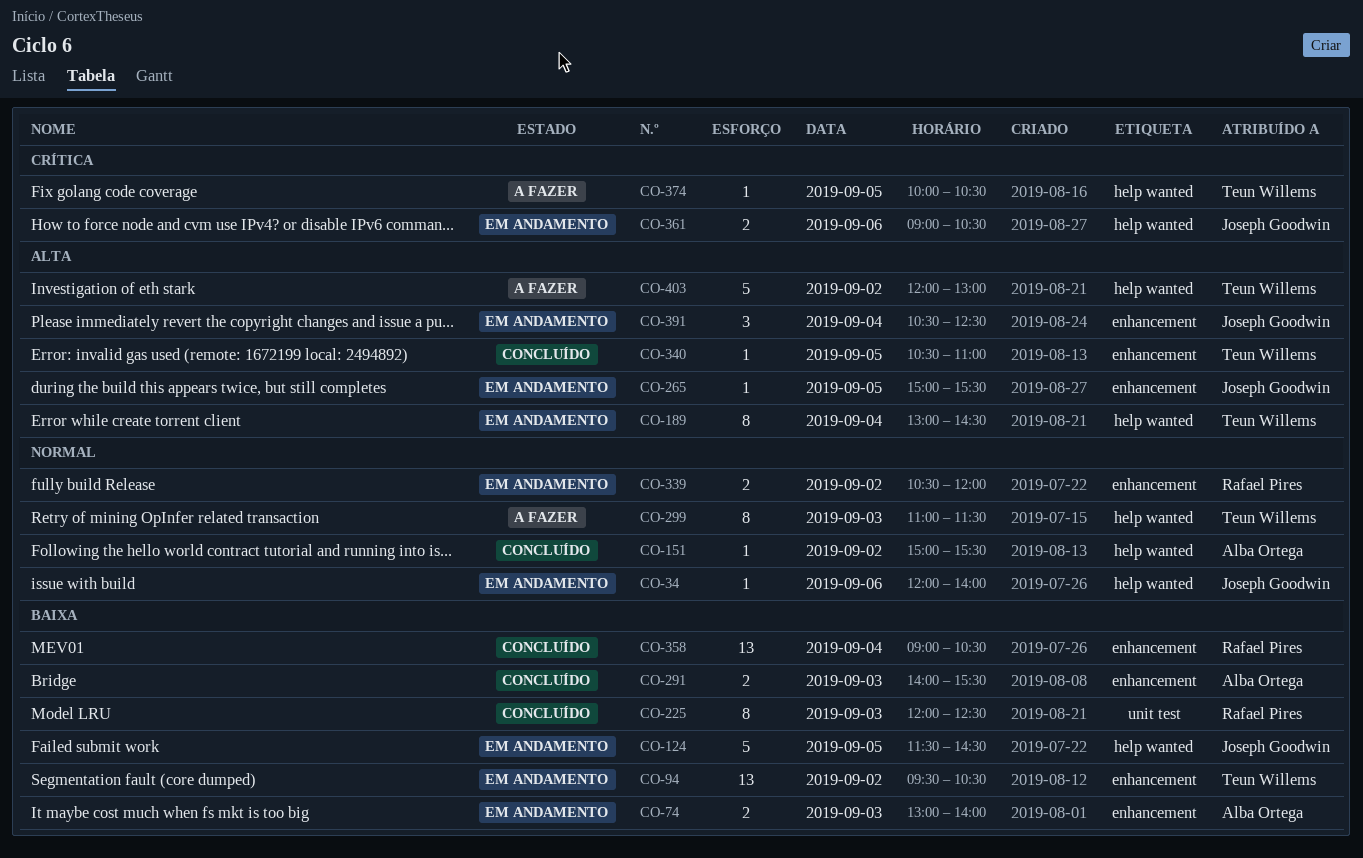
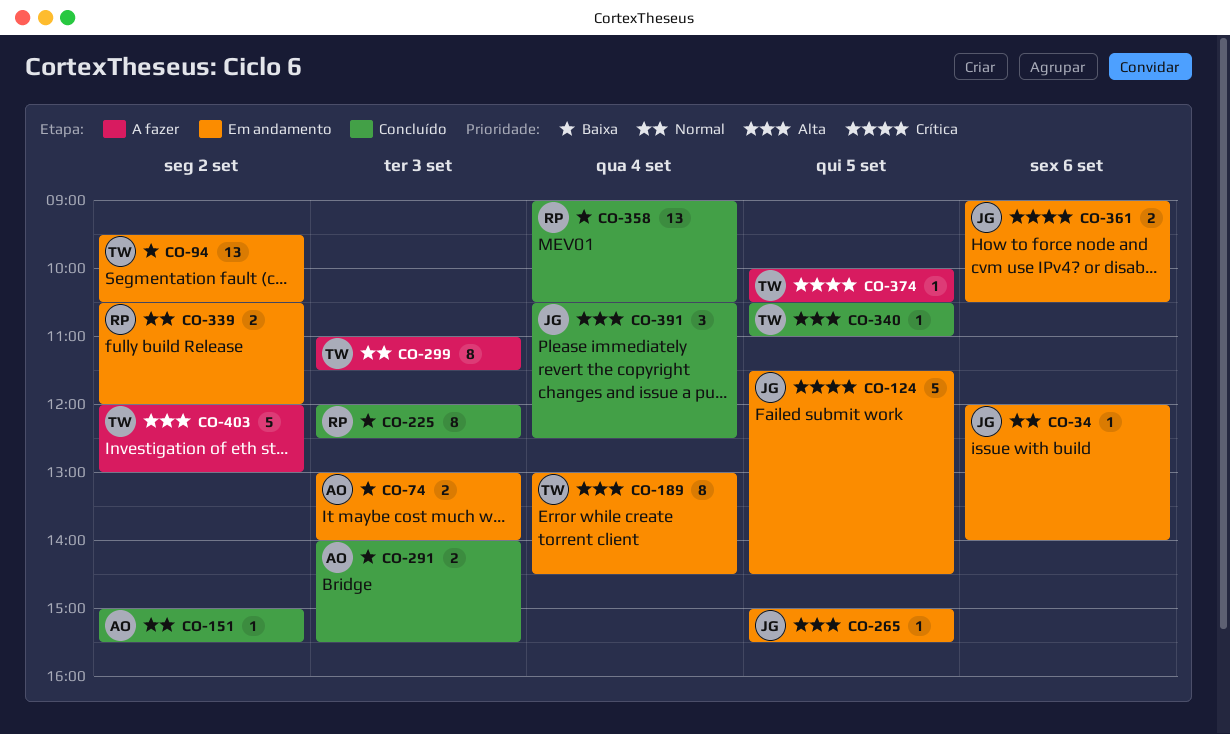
CO-124, priority: Baixa -> Crítica
CO-391, status: Em andamento -> Concluído

